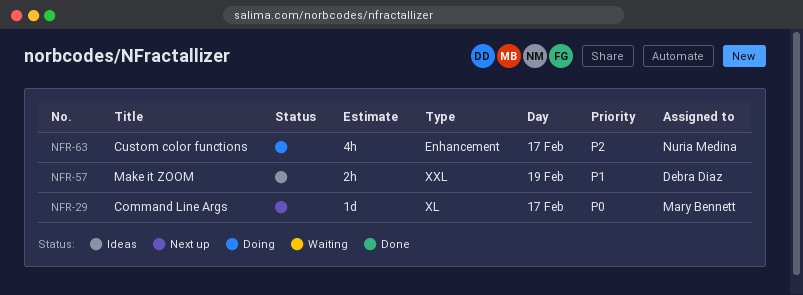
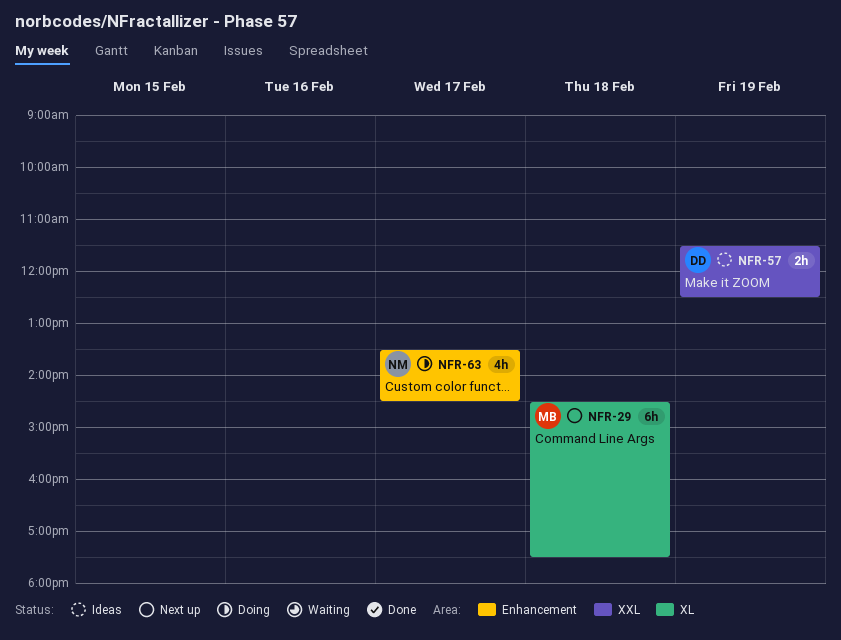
NFR-29, estimate: 1d -> 6h
NFR-29, day: Feb 17 -> Feb 18

